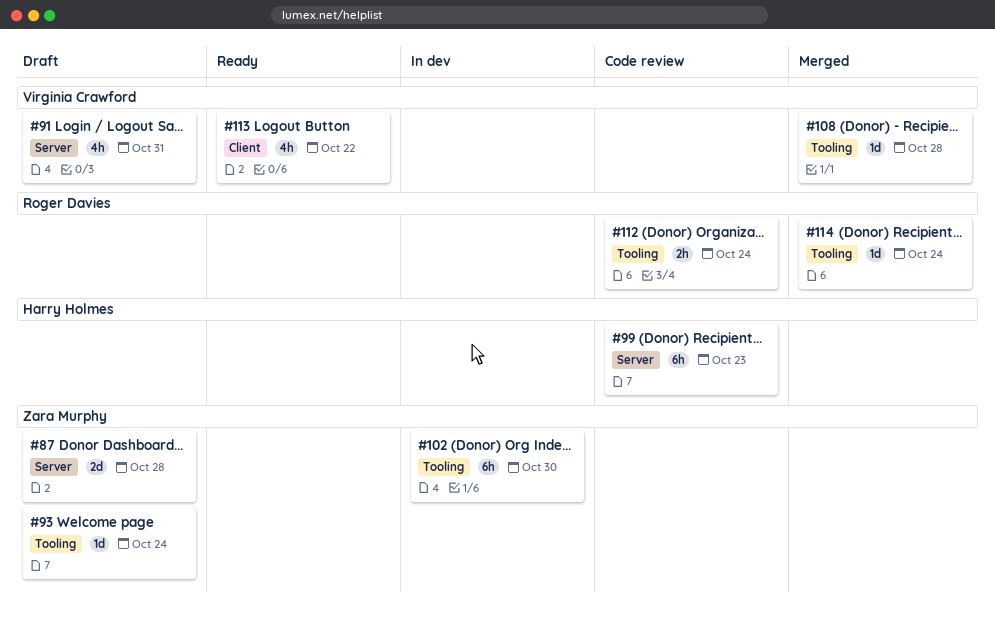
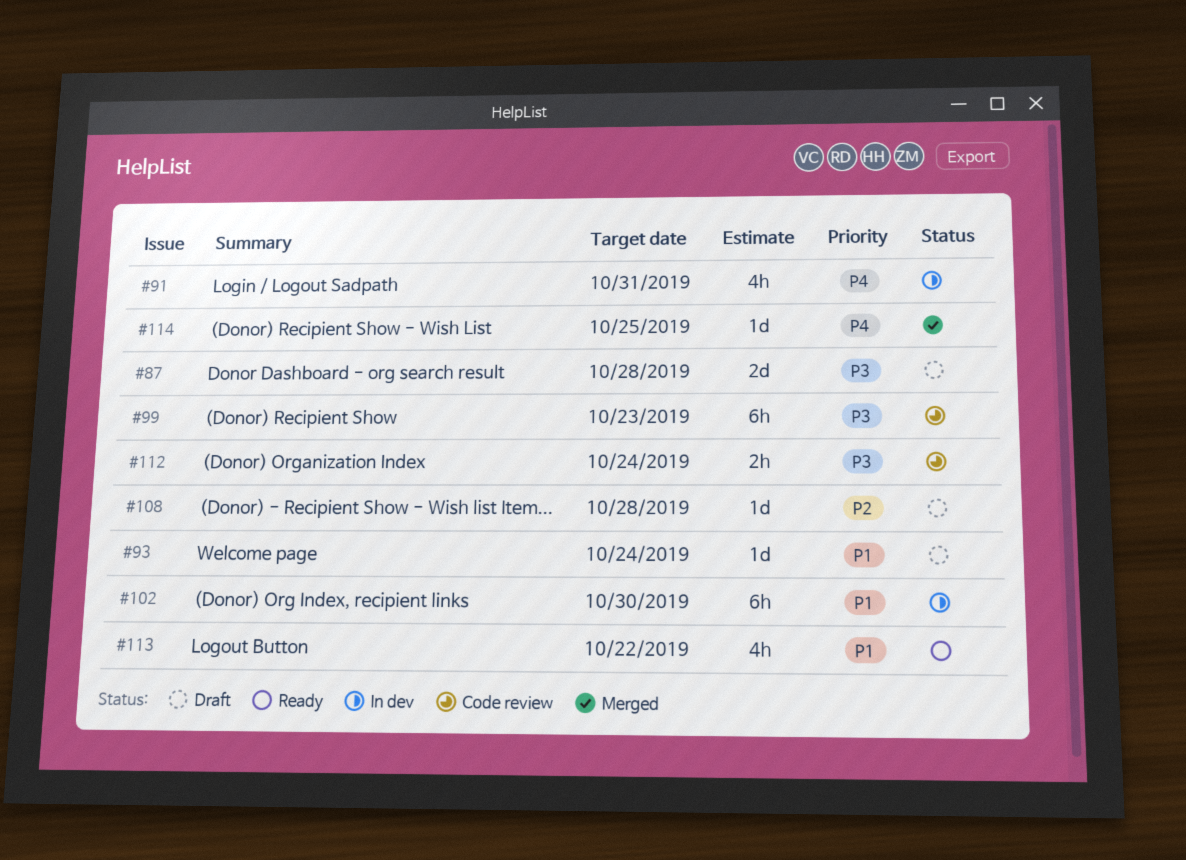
#91, status: Draft -> In dev
#108, status: Merged -> Draft
#114, due: Oct 24 -> Oct 25

